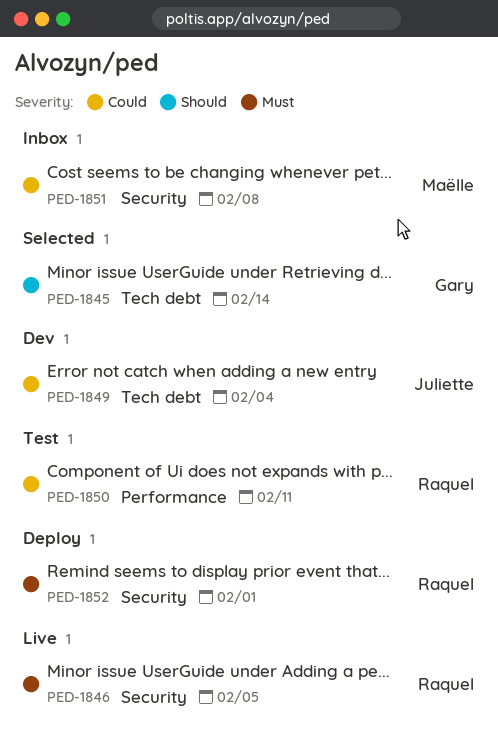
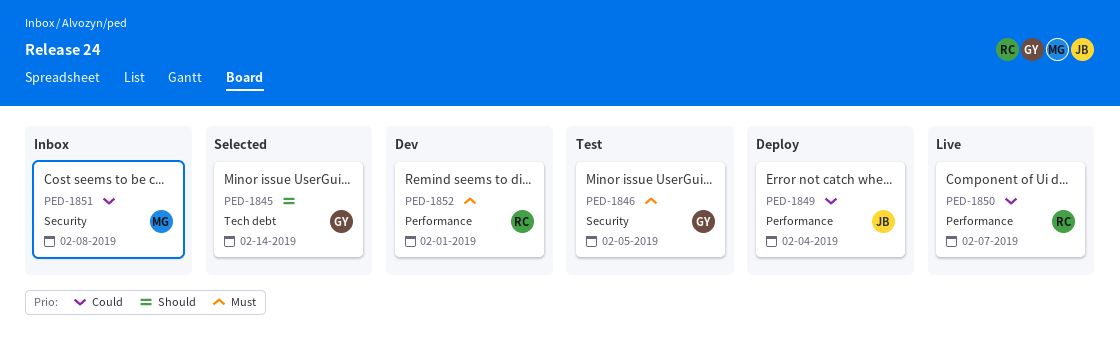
PED-1846, status: Live -> Test
PED-1846, owner: Raquel -> Gary
PED-1849, status: Dev -> Deploy
PED-1849, label: Tech debt -> Performance
PED-1850, status: Test -> Live
PED-1850, due: Feb 11 -> Feb 7
PED-1852, status: Deploy -> Dev
PED-1852, label: Security -> Performance

